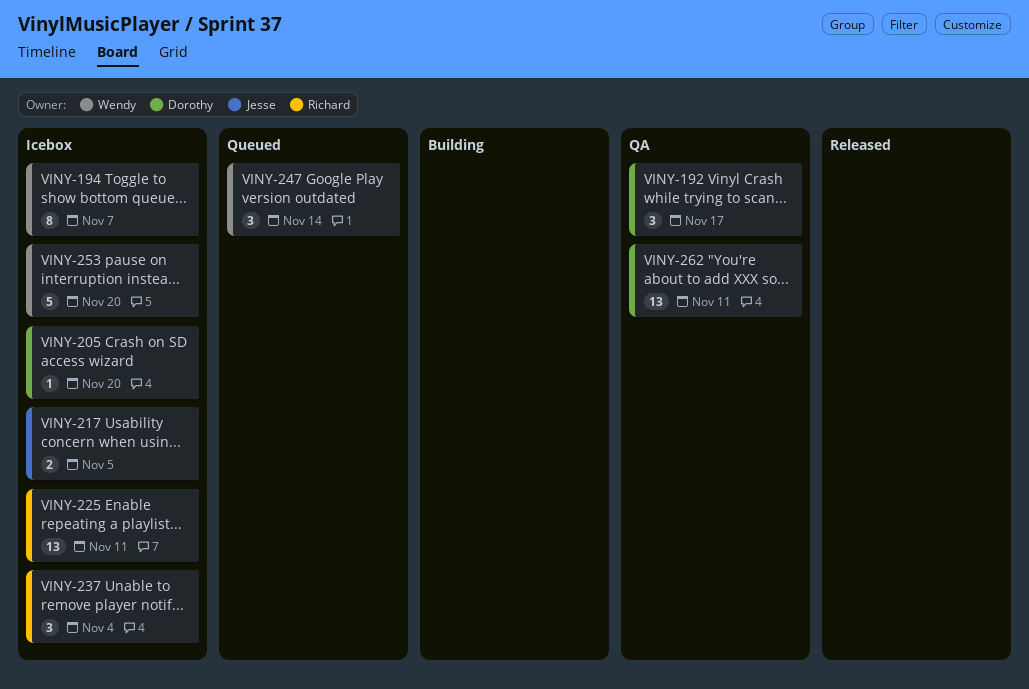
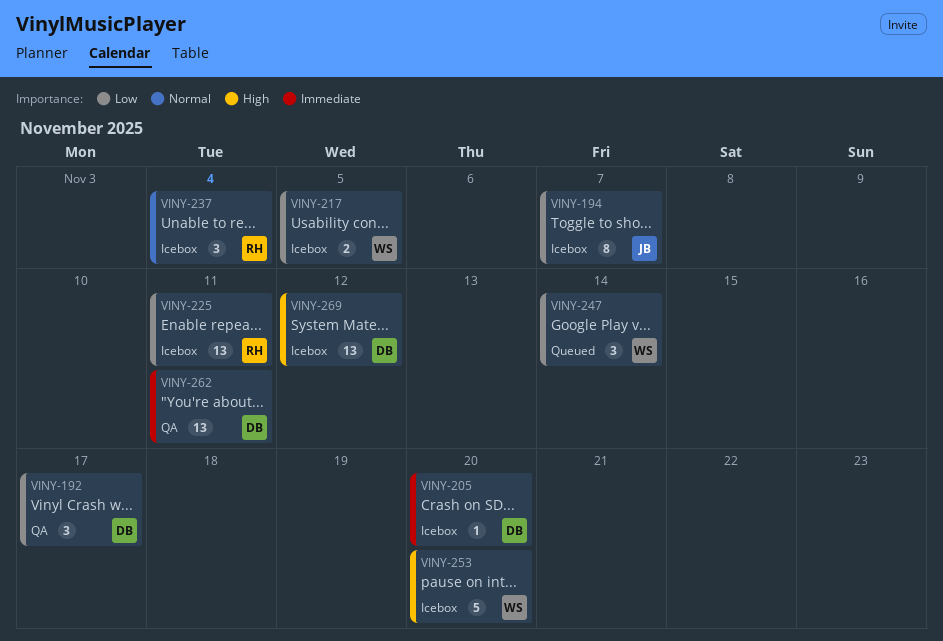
VINY-194, owner: Wendy -> Jesse
VINY-217, owner: Jesse -> Wendy
VINY-269: none -> present

